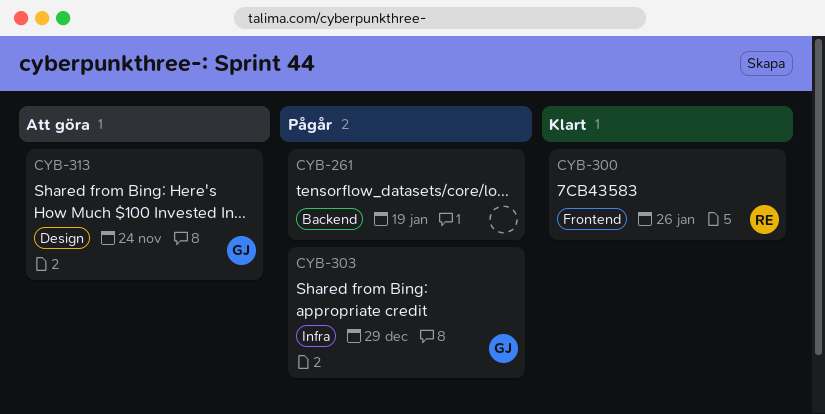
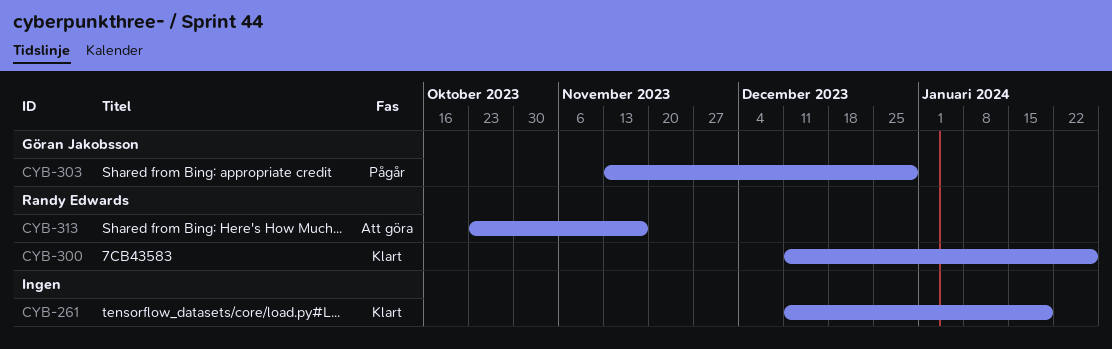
CYB-261, status: Pågår -> Klart
CYB-313, owner: Göran Jakobsson -> Randy Edwards
CYB-313, due: Nov 24 -> Nov 17

